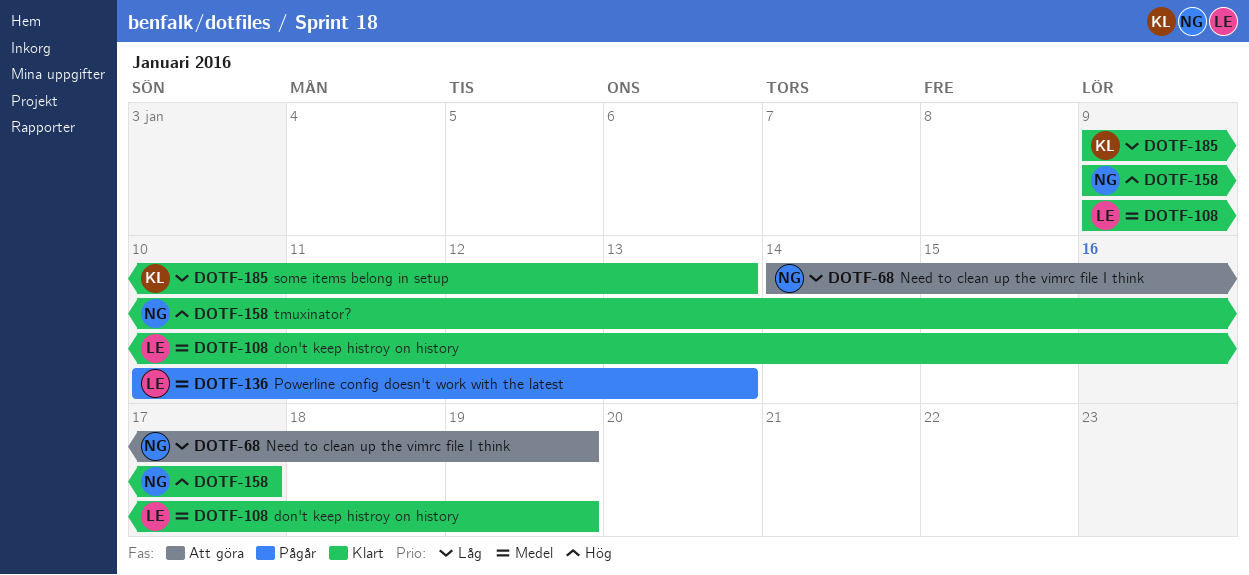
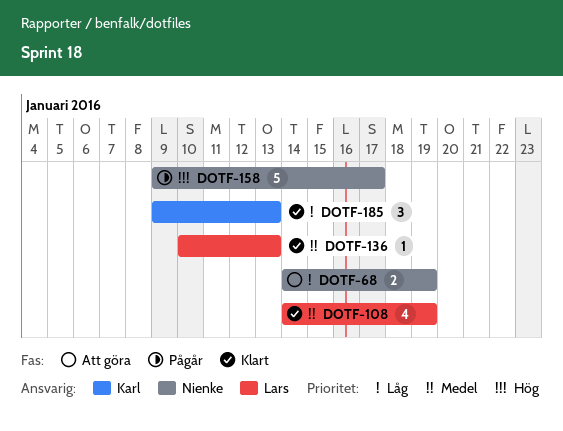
DOTF-108, start: Jan 9 -> Jan 14
DOTF-136, status: Pågår -> Klart
DOTF-158, status: Klart -> Pågår

